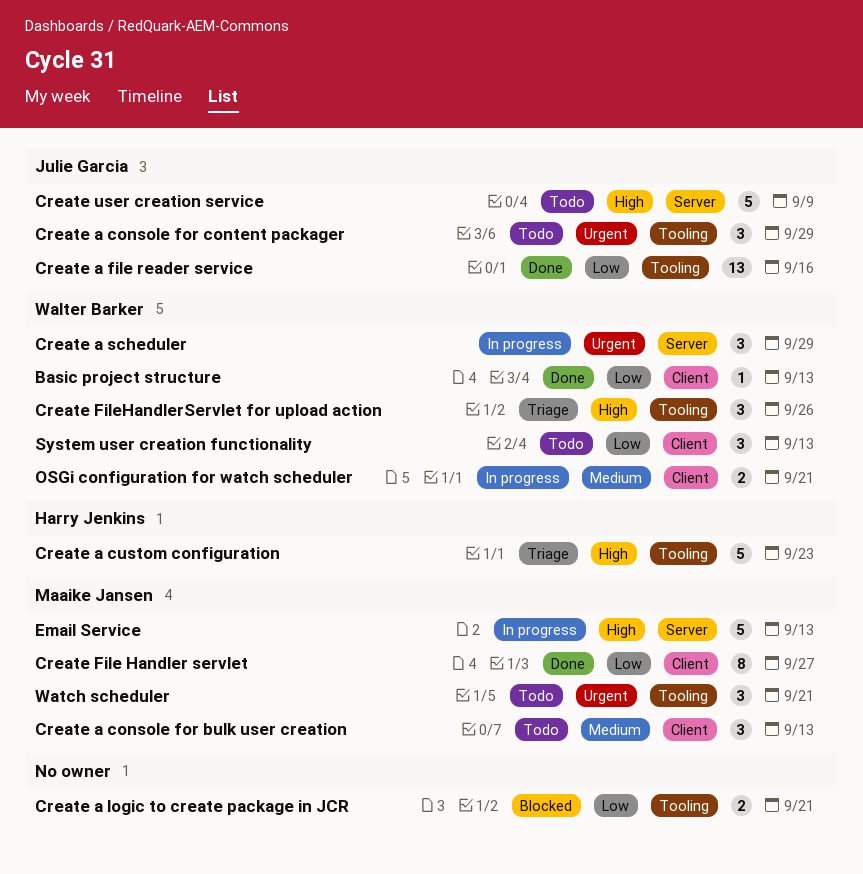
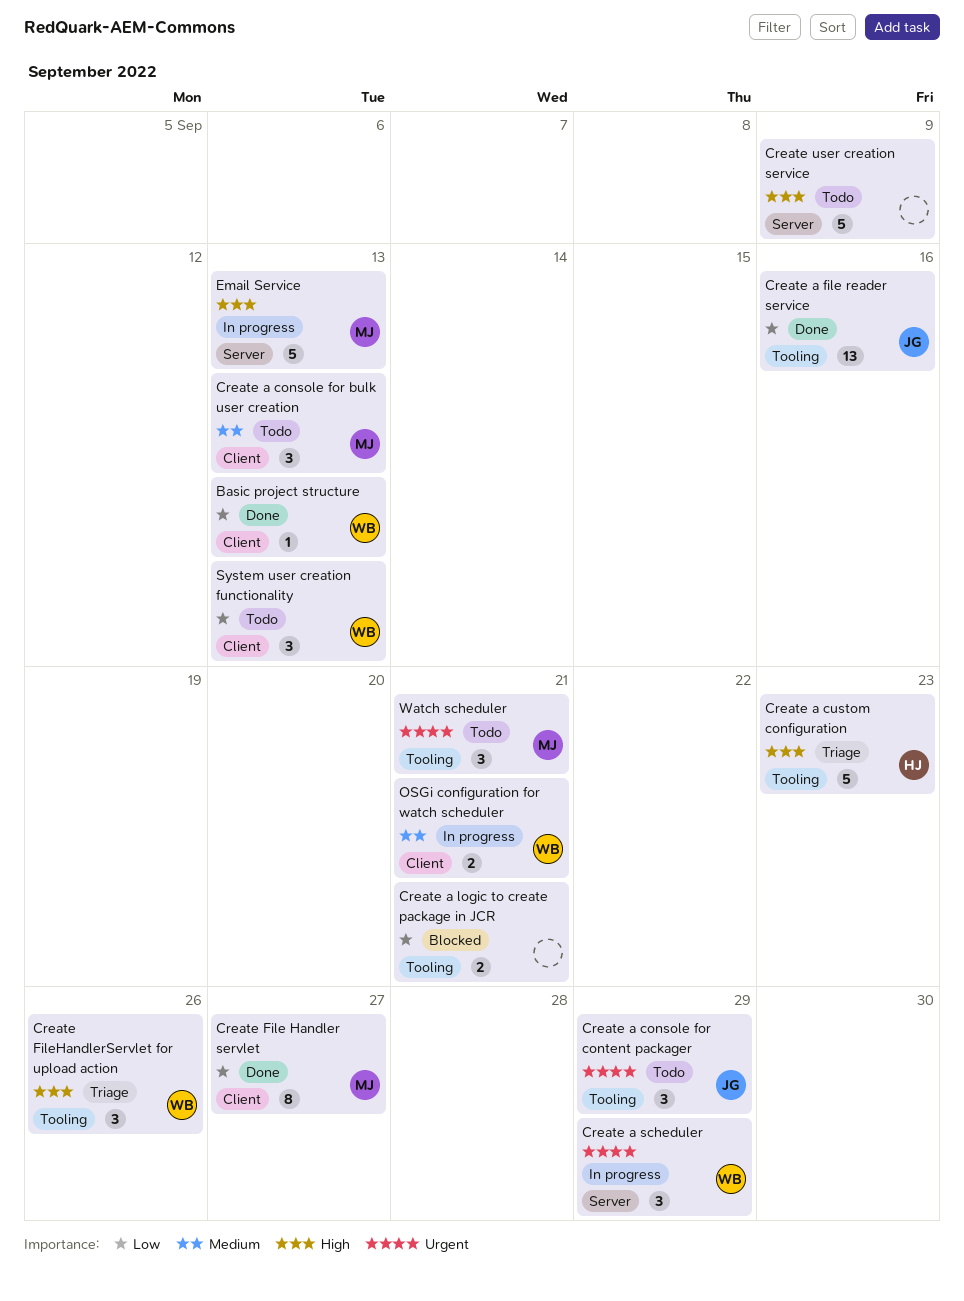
Create user creation service, owner: Julie Garcia -> none

